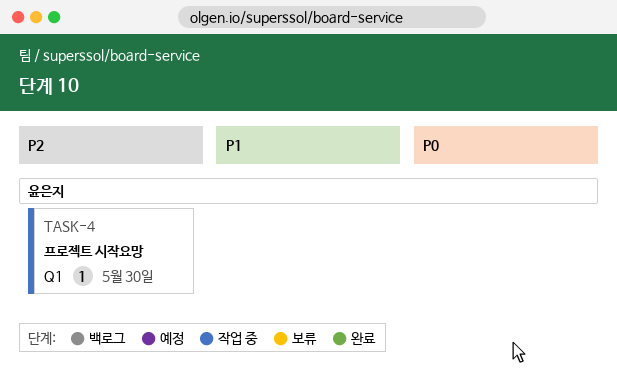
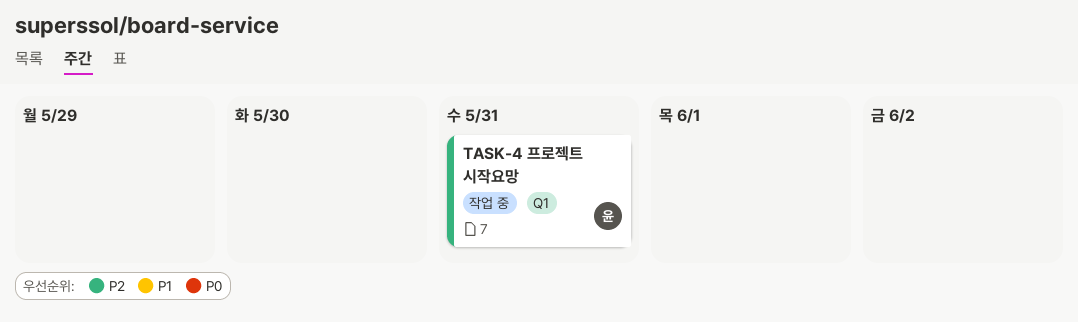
TASK-4, due: May 30 -> May 31

